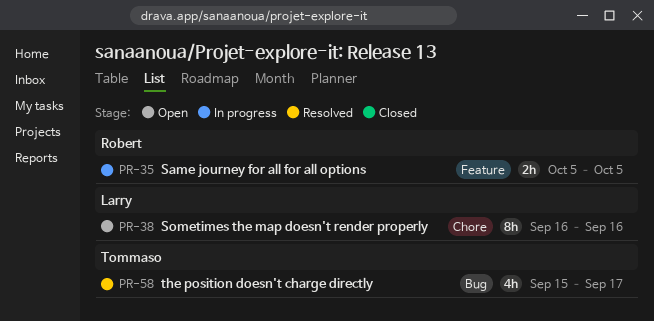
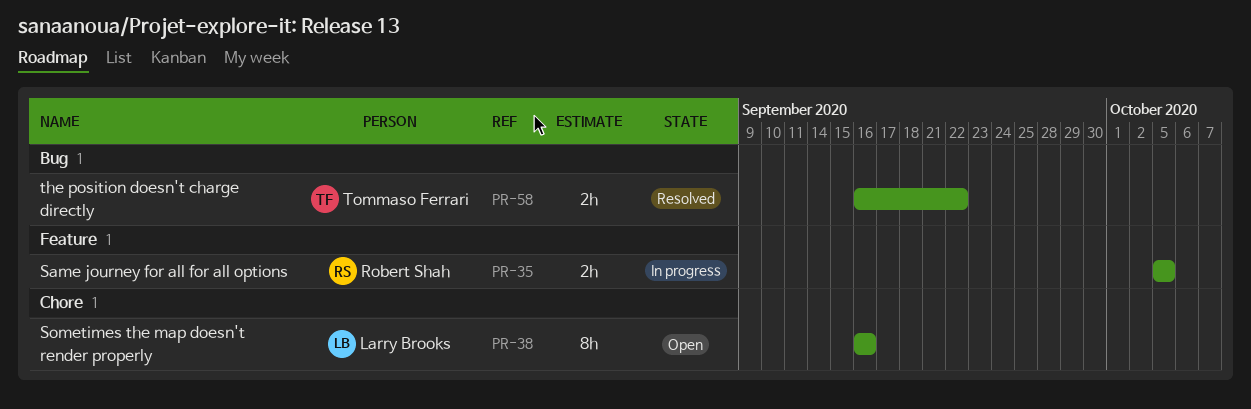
PR-58, estimate: 4h -> 2h
PR-58, start: Sep 15 -> Sep 16
PR-58, due: Sep 17 -> Sep 22

